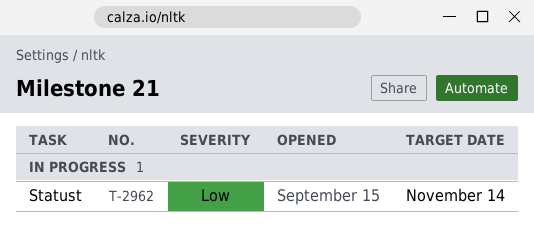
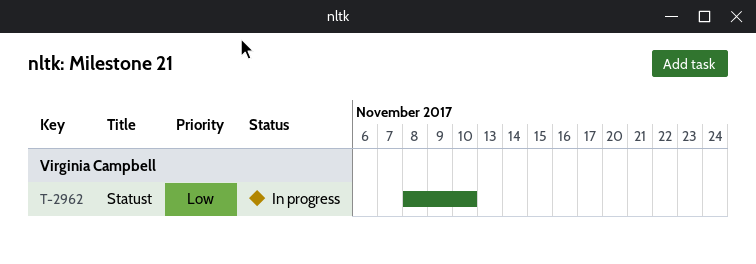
T-2962, due: Nov 14 -> Nov 10

